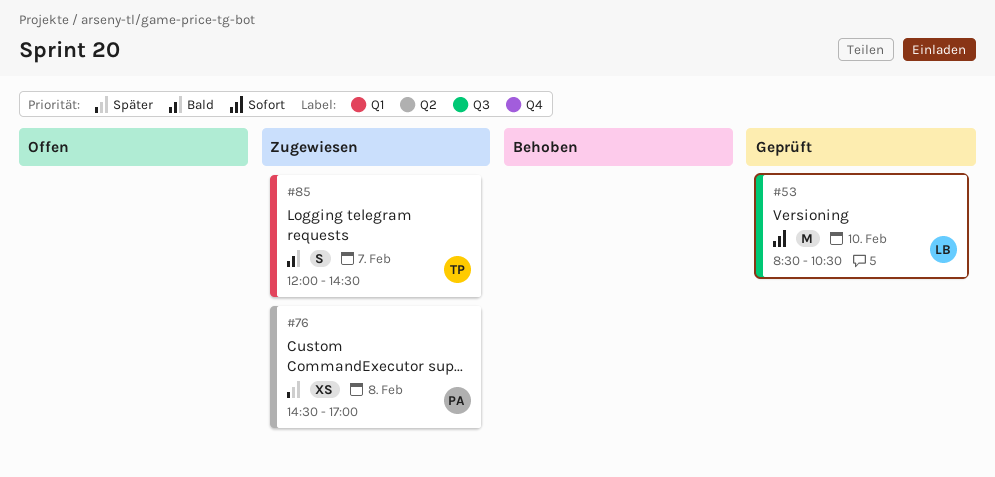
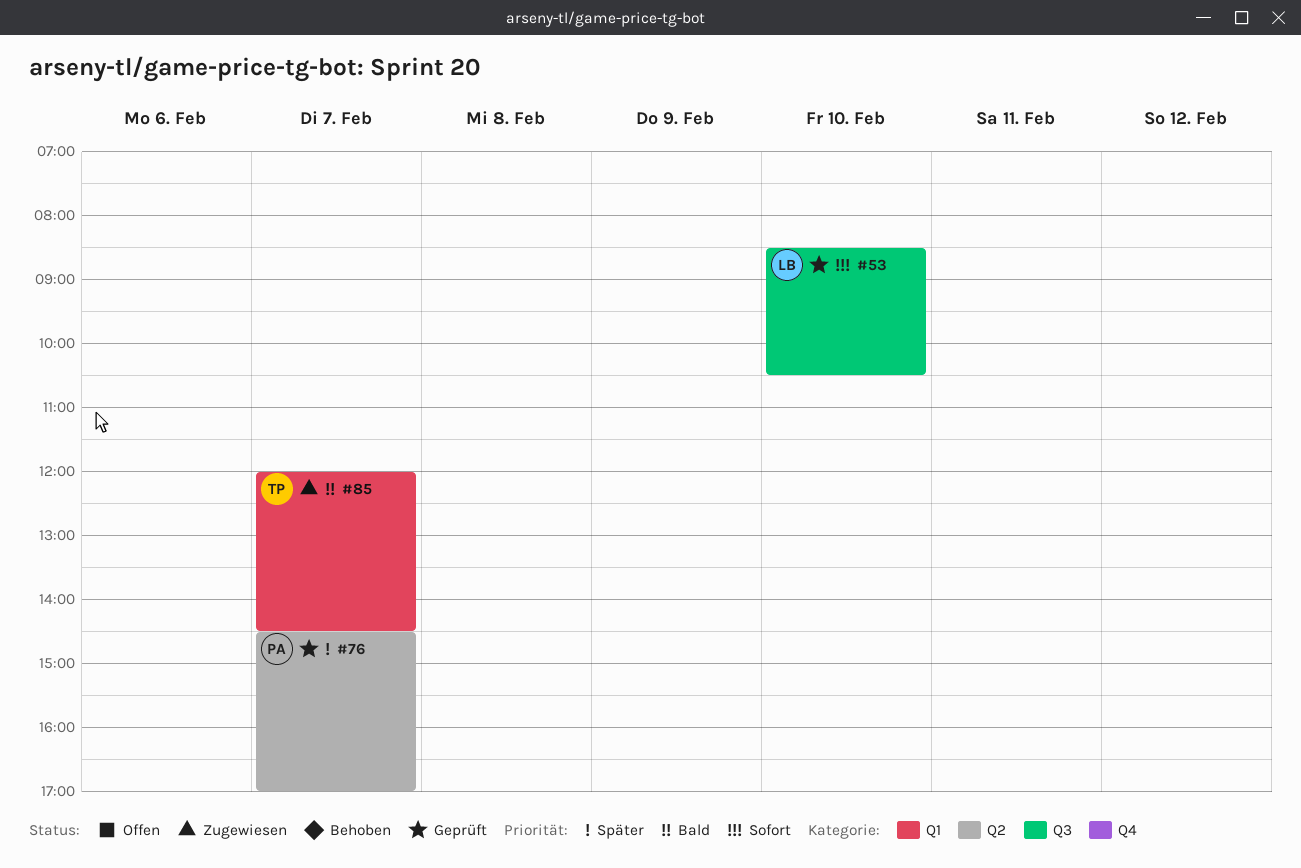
#76, status: Zugewiesen -> Geprüft
#76, day: Feb 8 -> Feb 7

